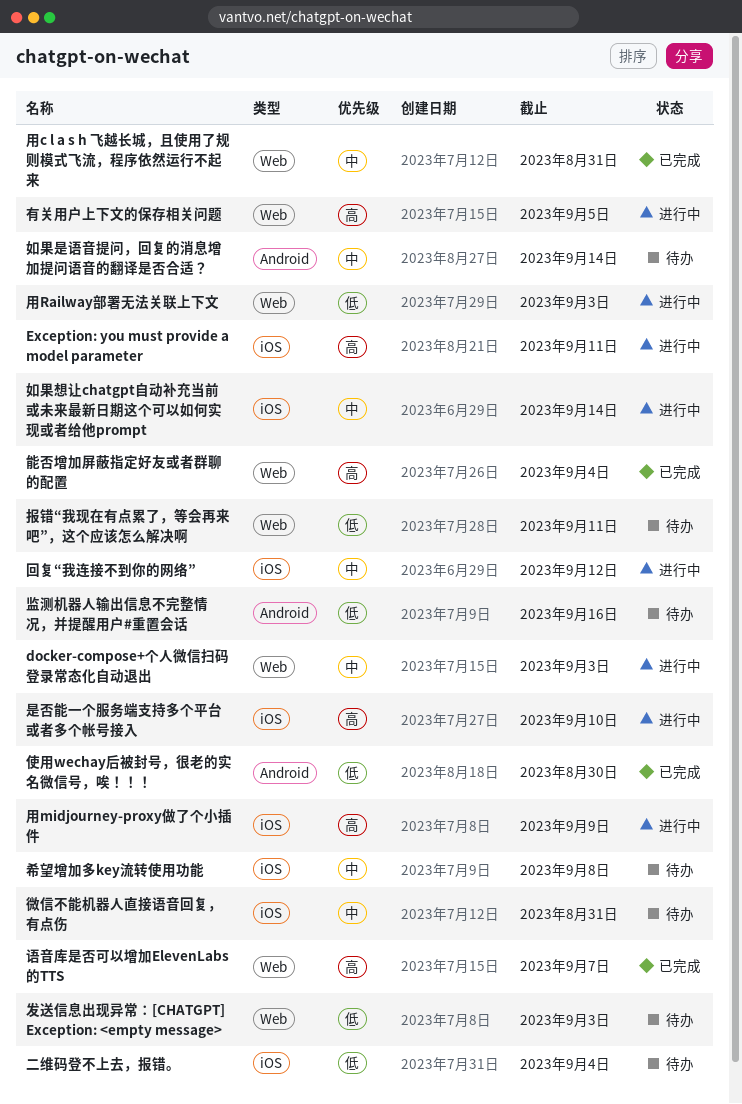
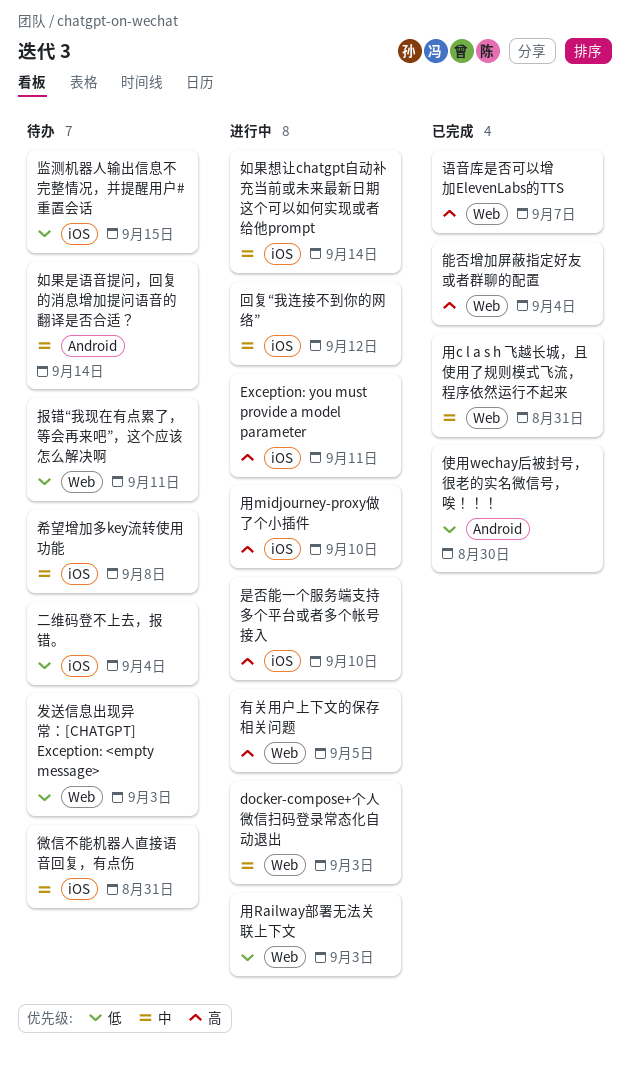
用midjourney-proxy做了个小插件, due: Sep 9 -> Sep 10
监测机器人输出信息不完整情况，并提醒用户#重置会话, label: Android -> iOS
监测机器人输出信息不完整情况，并提醒用户#重置会话, due: Sep 16 -> Sep 15

